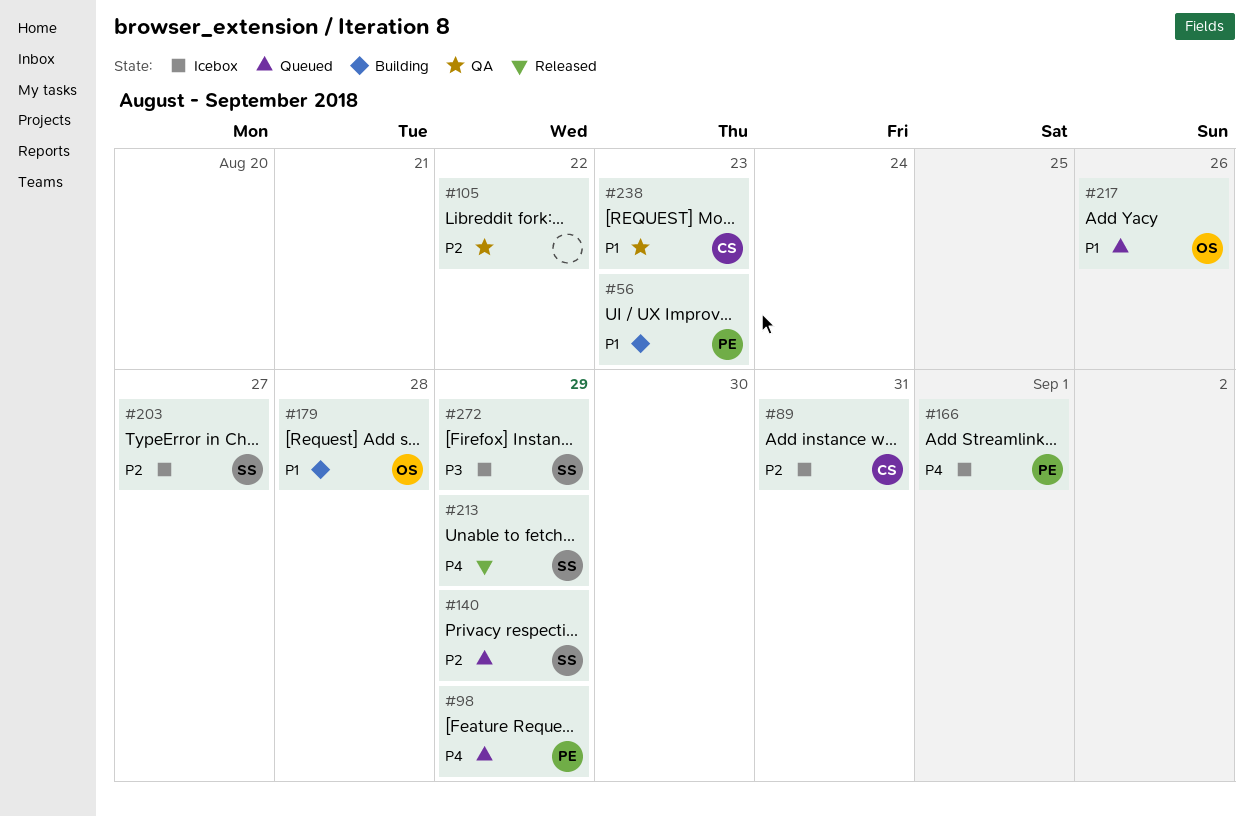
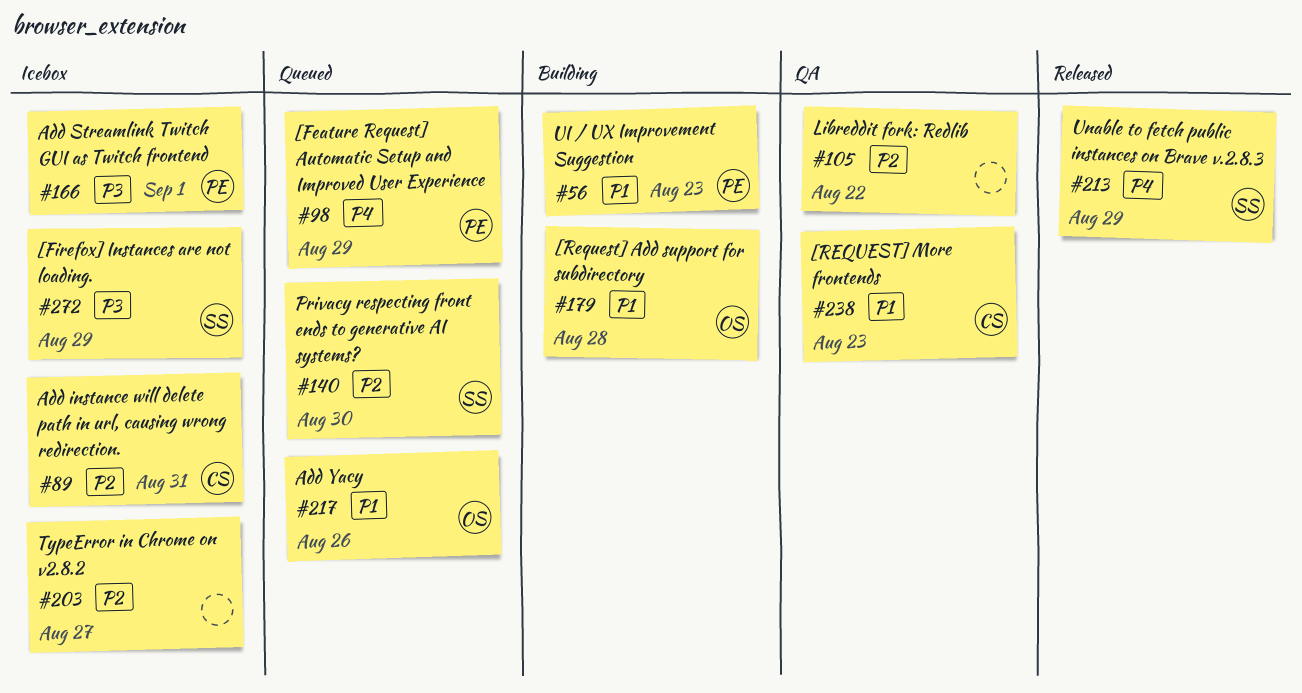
#140, due: Aug 29 -> Aug 30
#166, priority: P4 -> P3
#203, owner: SS -> none

